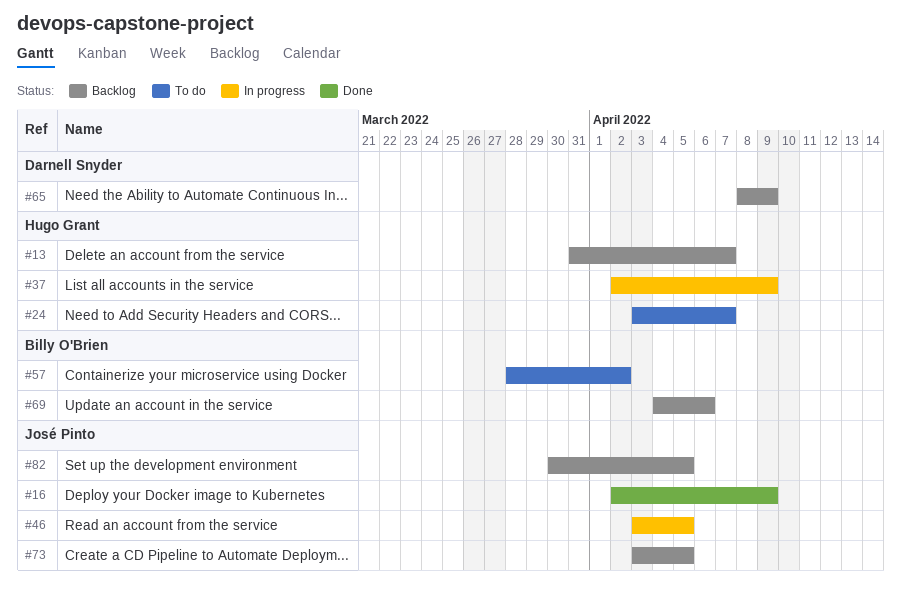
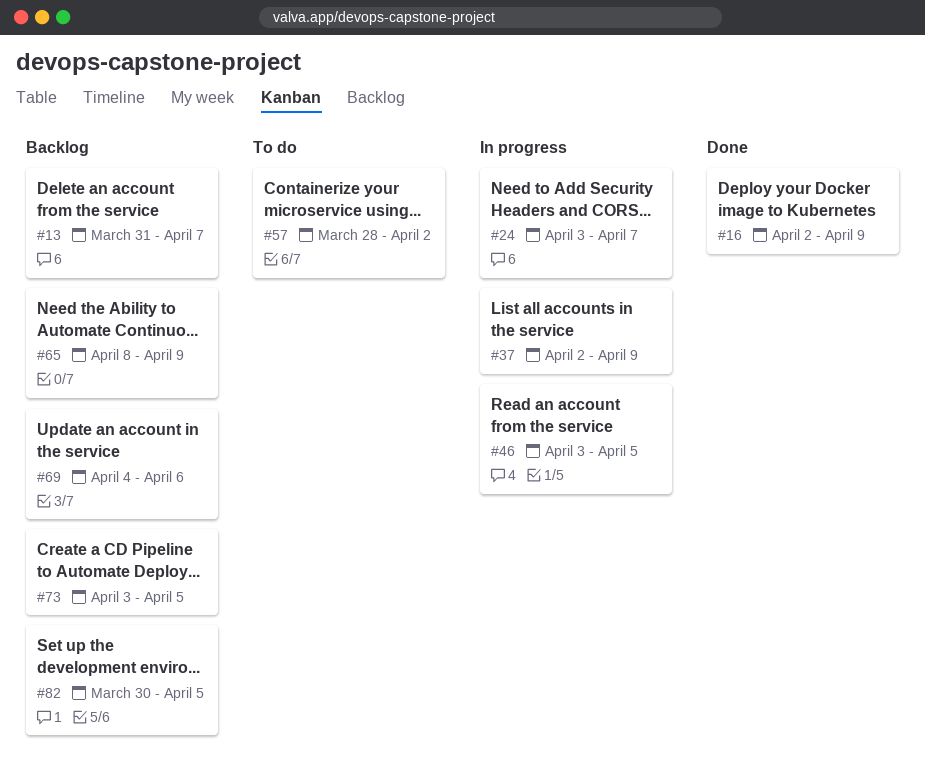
#24, status: To do -> In progress

